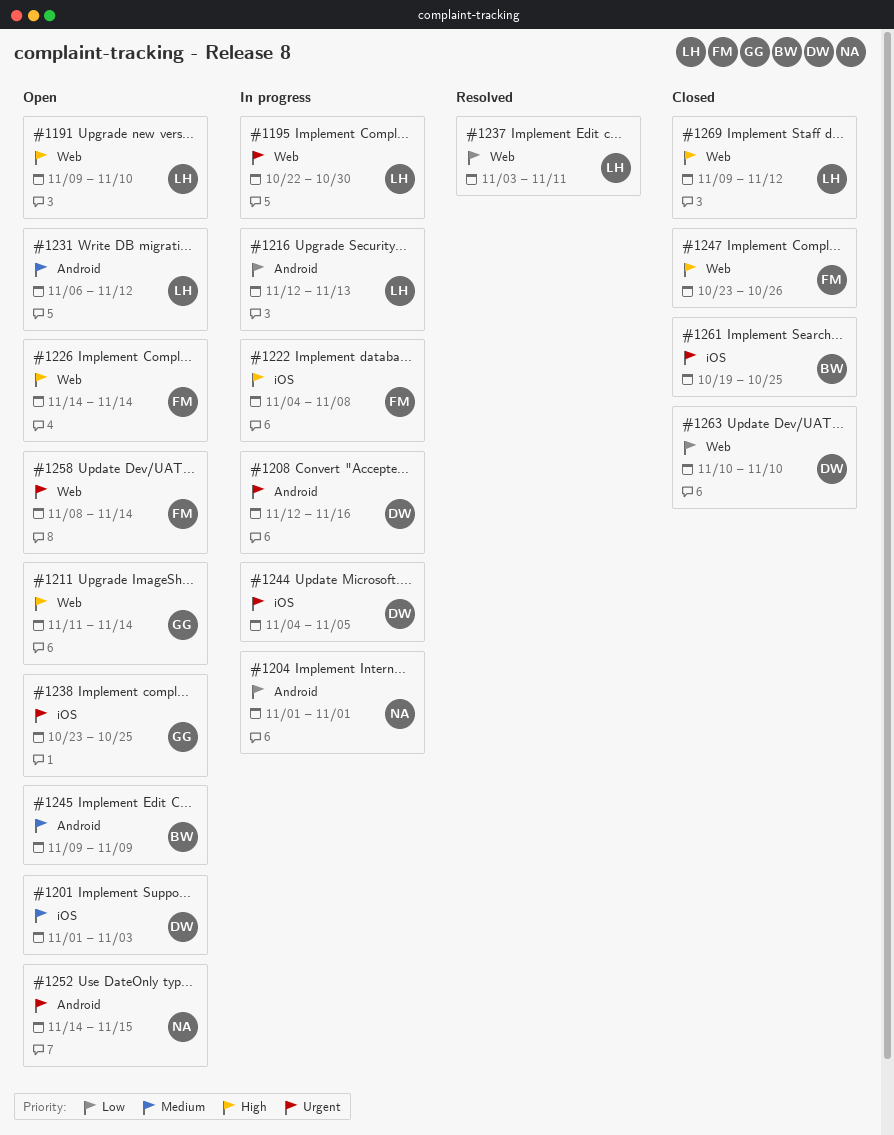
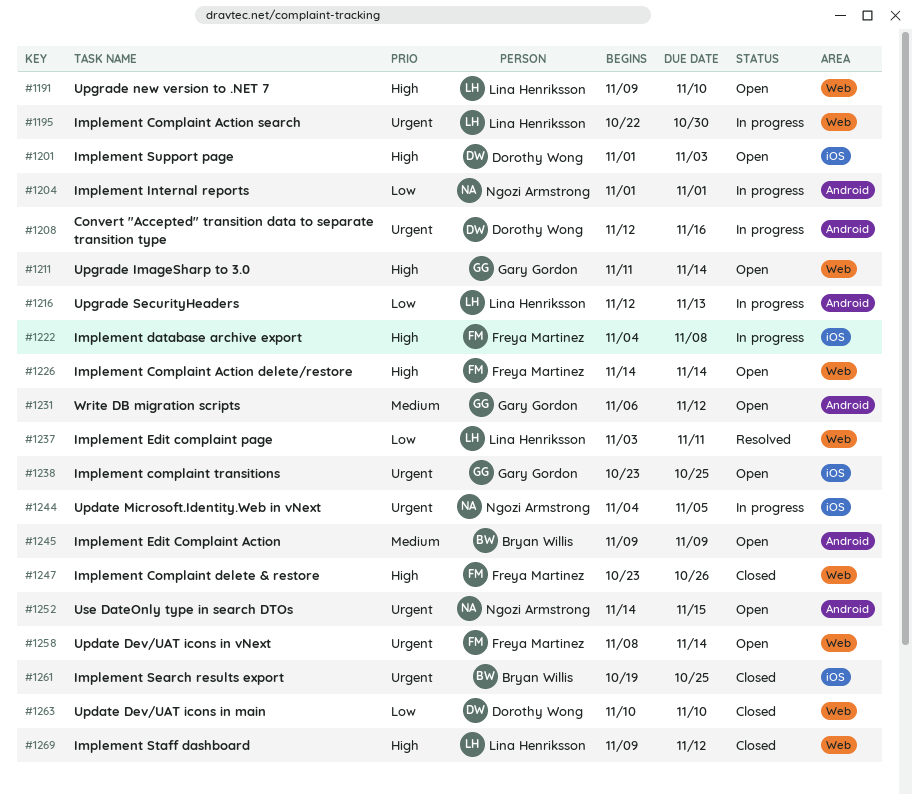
#1201, priority: Medium -> High
#1231, owner: Lina Henriksson -> Gary Gordon
#1244, owner: Dorothy Wong -> Ngozi Armstrong

